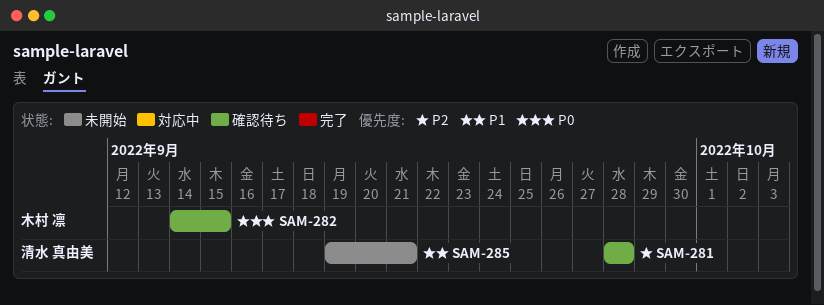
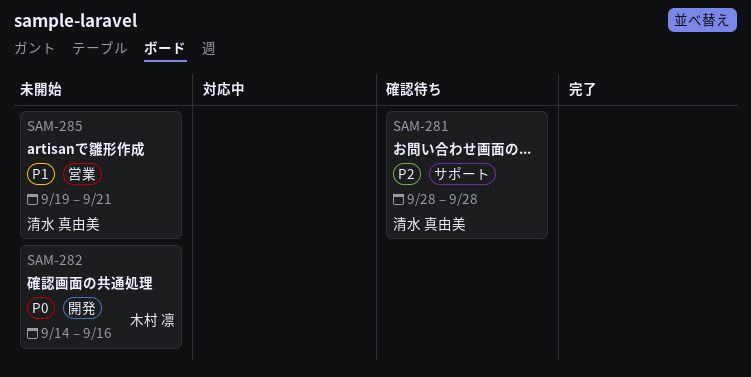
SAM-282, status: 確認待ち -> 未開始
SAM-282, due: Sep 15 -> Sep 16

